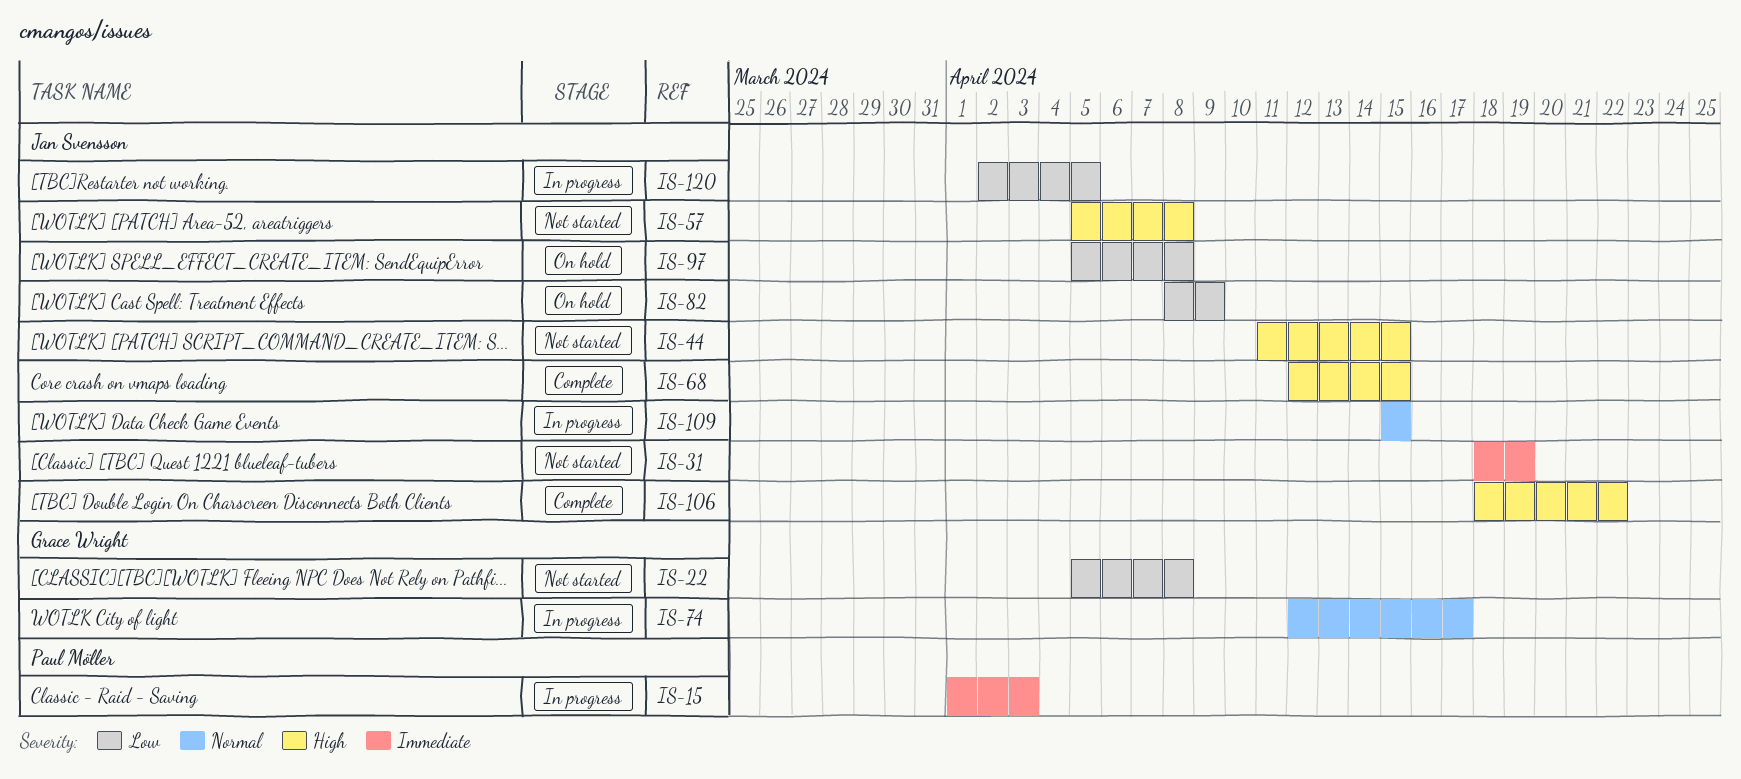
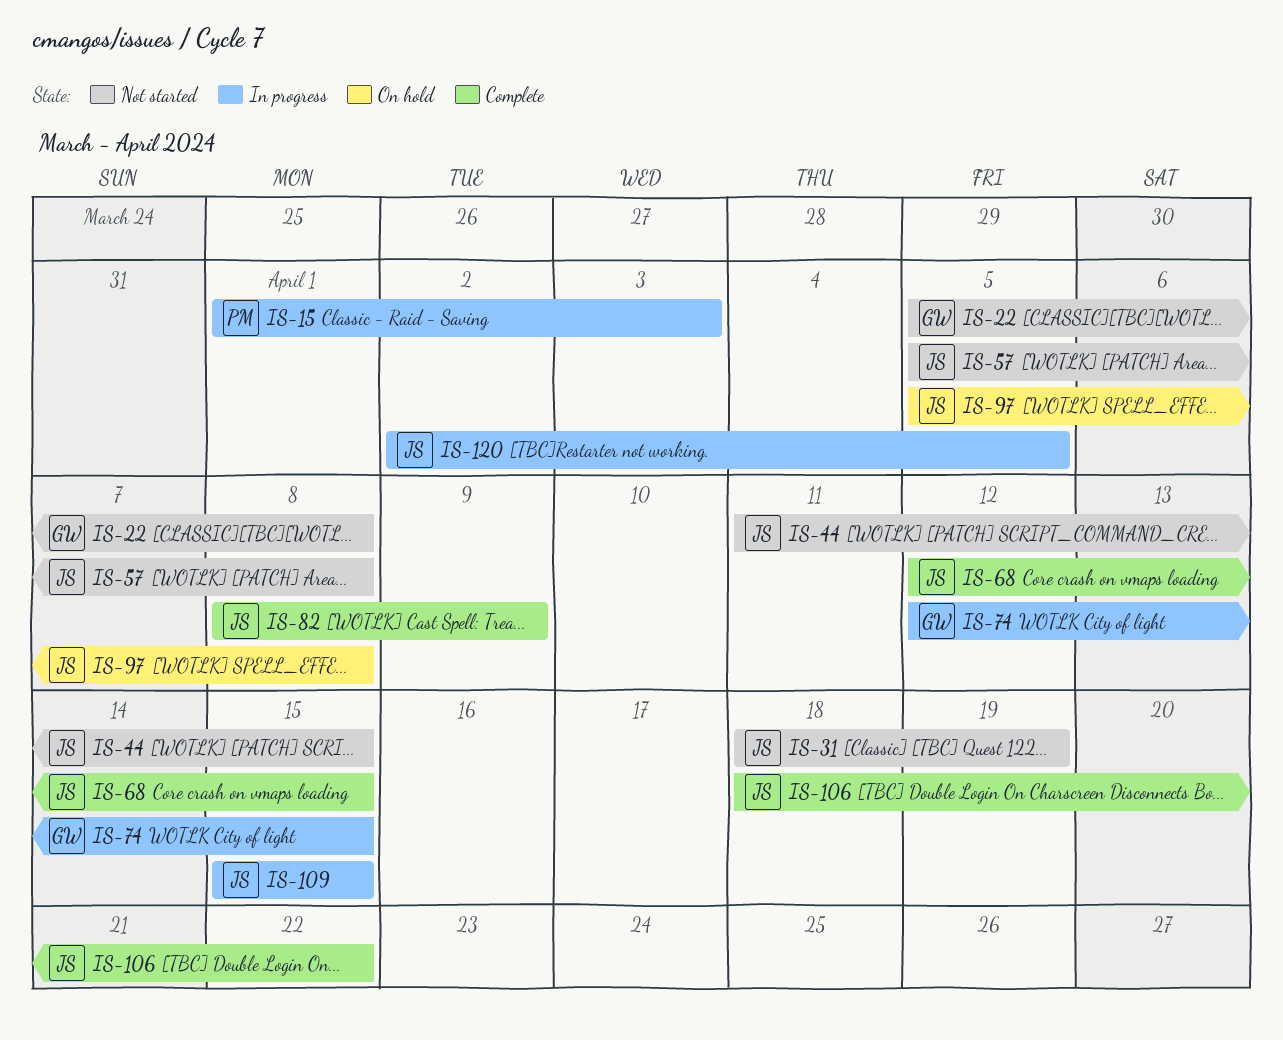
IS-74, due: Apr 17 -> Apr 15
IS-82, status: On hold -> Complete

